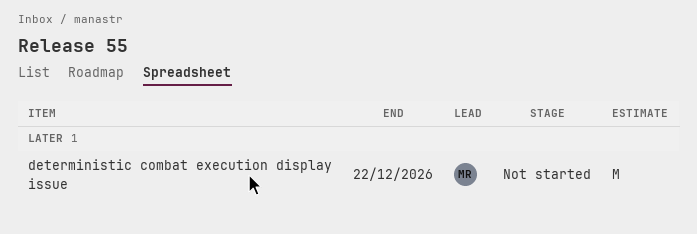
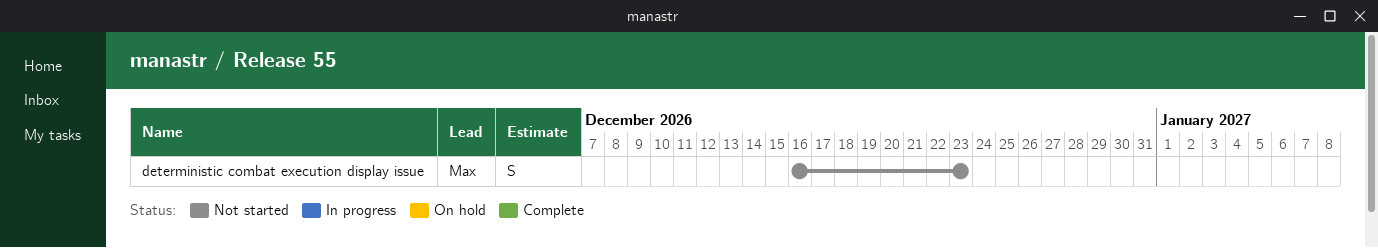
deterministic combat execution display issue, estimate: M -> S
deterministic combat execution display issue, due: Dec 22 -> Dec 23

